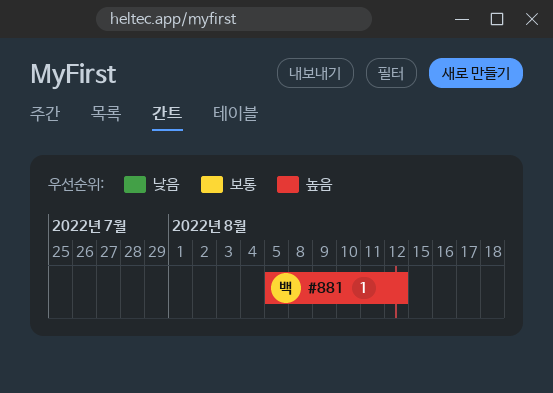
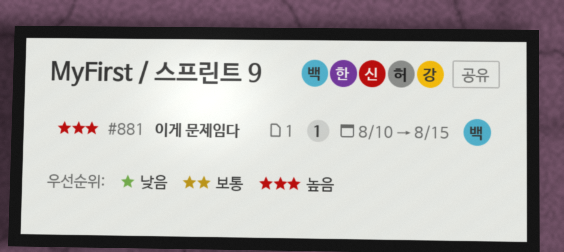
#881, start: Aug 5 -> Aug 10
#881, due: Aug 12 -> Aug 15

